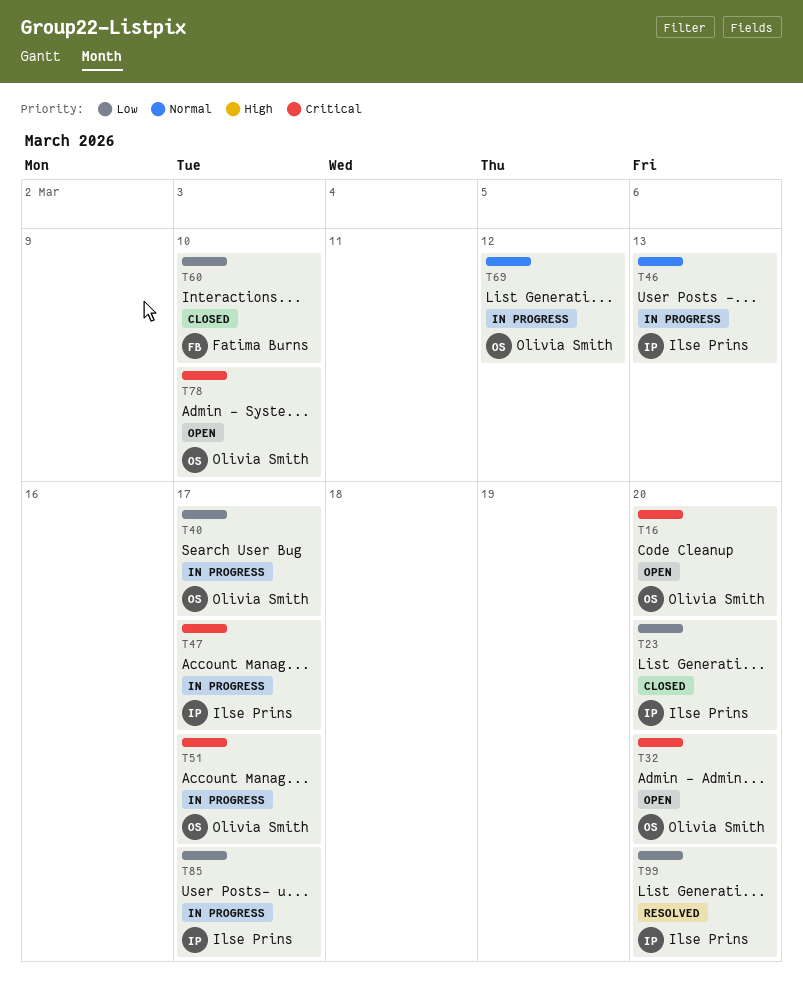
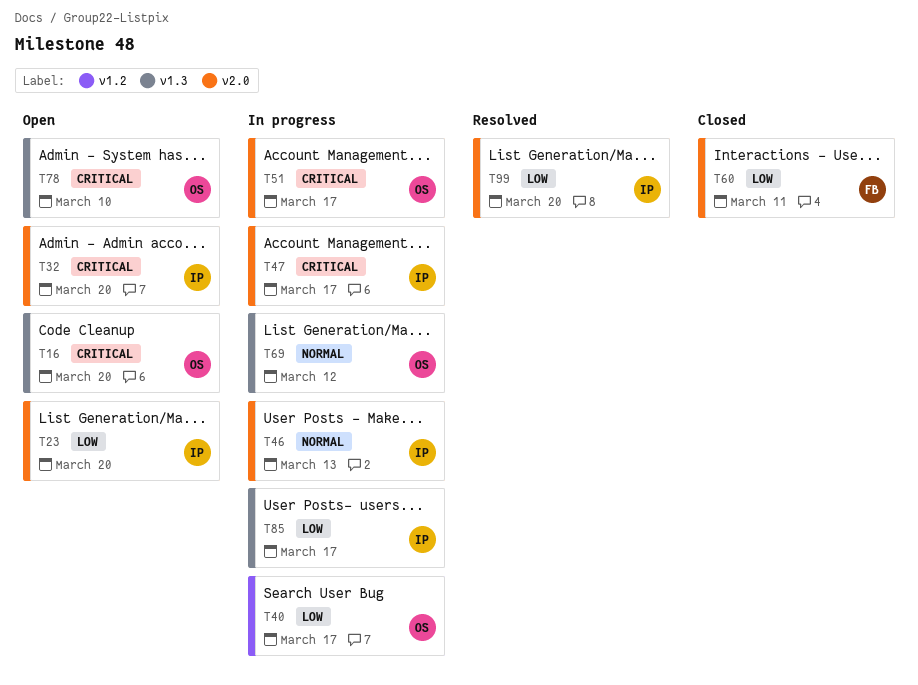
T23, status: Closed -> Open
T32, owner: Olivia Smith -> Ilse Prins
T60, due: Mar 10 -> Mar 11

